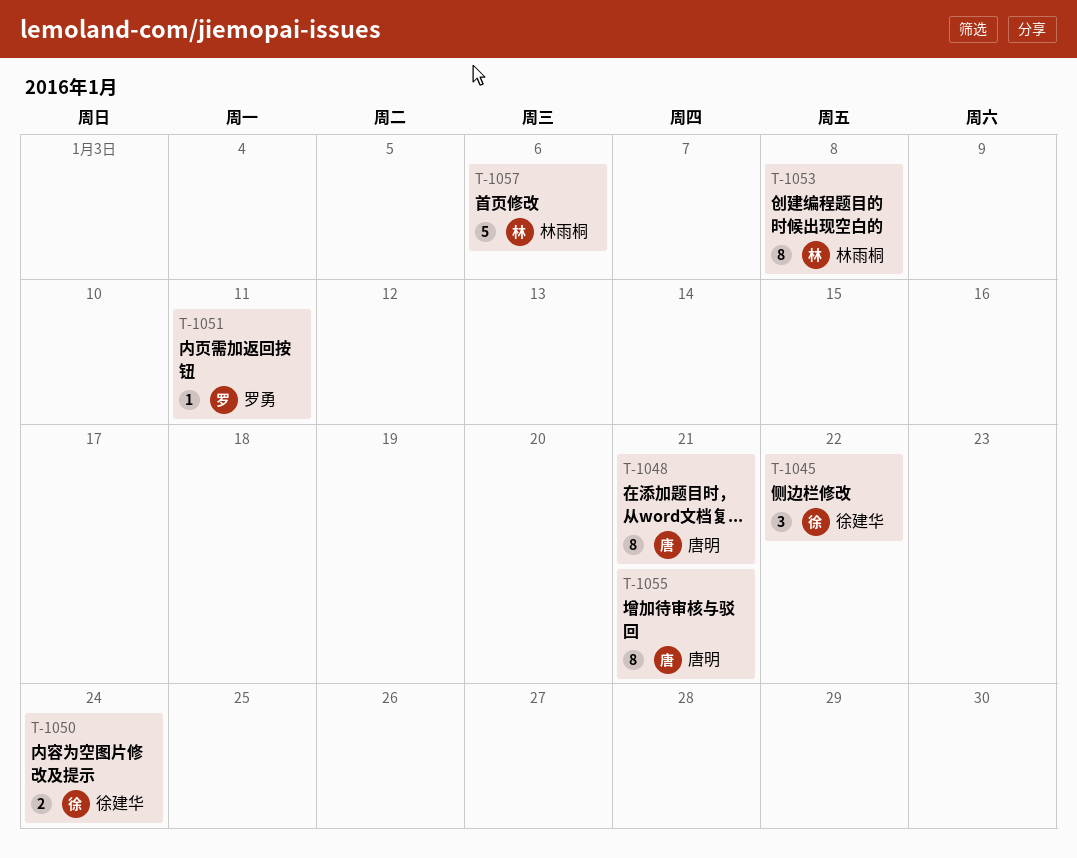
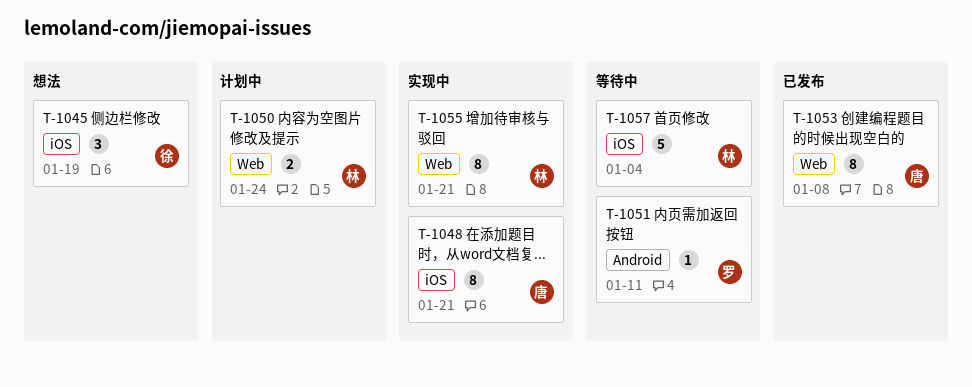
T-1045, due: Jan 22 -> Jan 19
T-1050, owner: 徐建华 -> 林雨桐
T-1053, owner: 林雨桐 -> 唐明
T-1055, owner: 唐明 -> 林雨桐
T-1057, due: Jan 6 -> Jan 4

